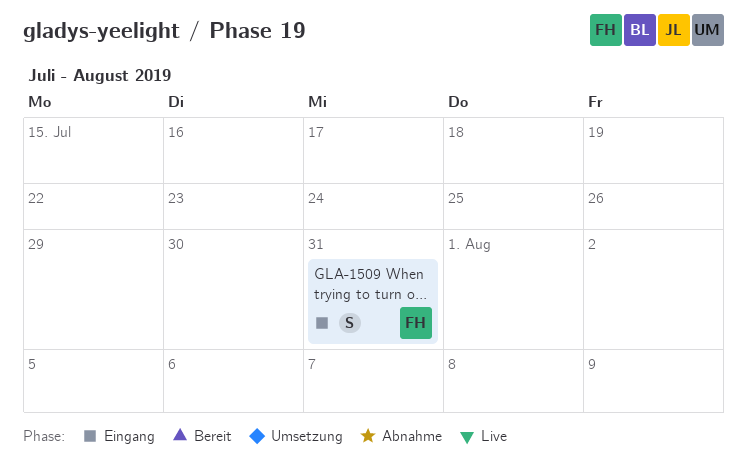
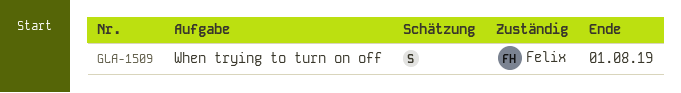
GLA-1509, due: Jul 31 -> Aug 1

